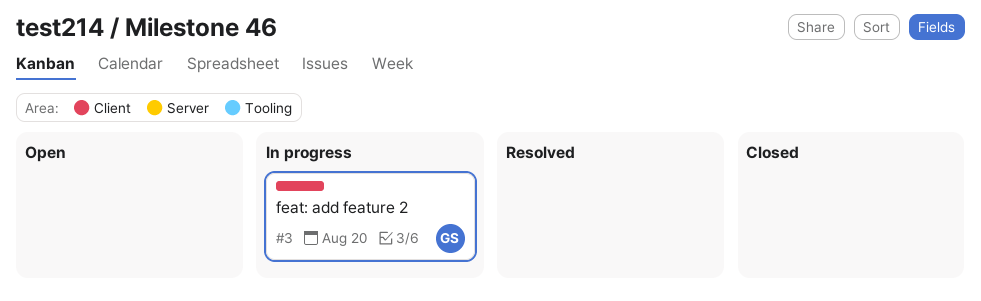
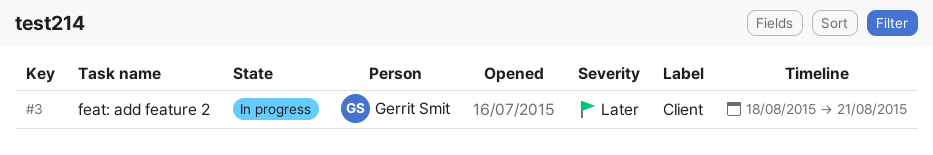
#3, due: Aug 20 -> Aug 21

